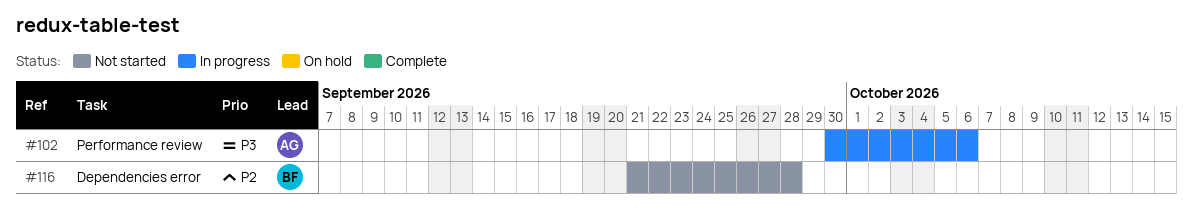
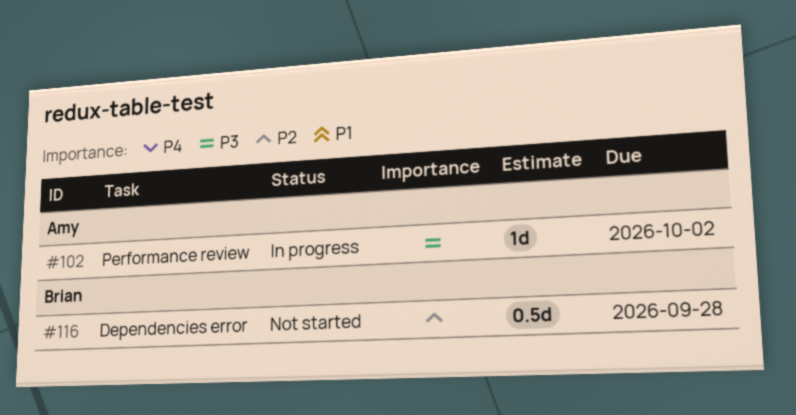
#102, due: Oct 6 -> Oct 2

